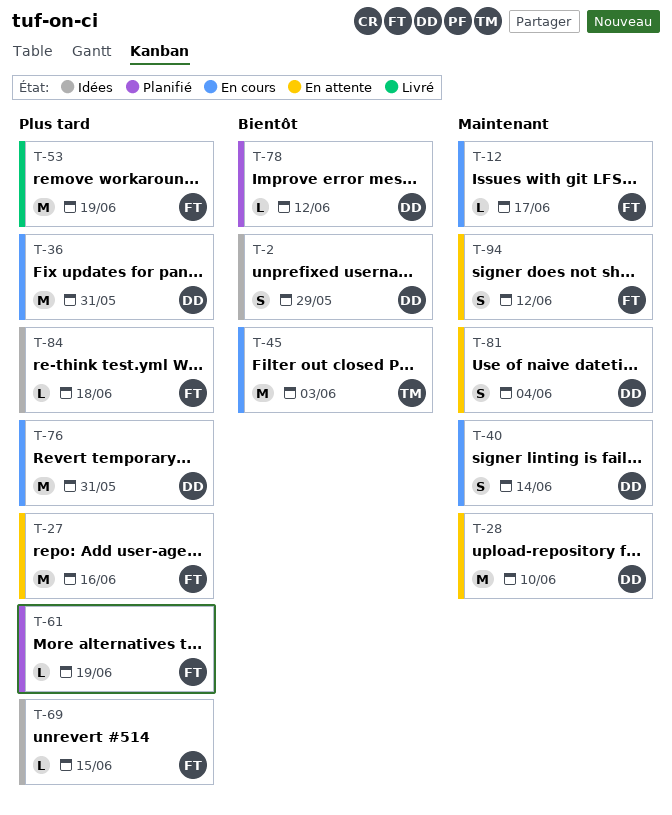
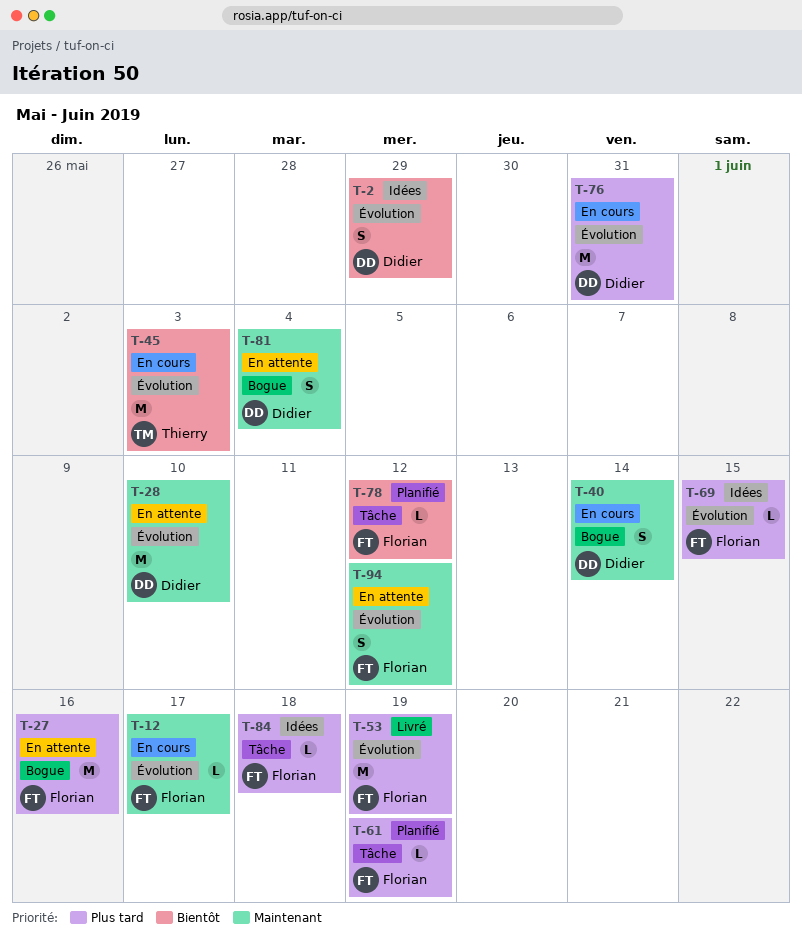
T-36: present -> none
T-78, owner: Didier -> Florian

